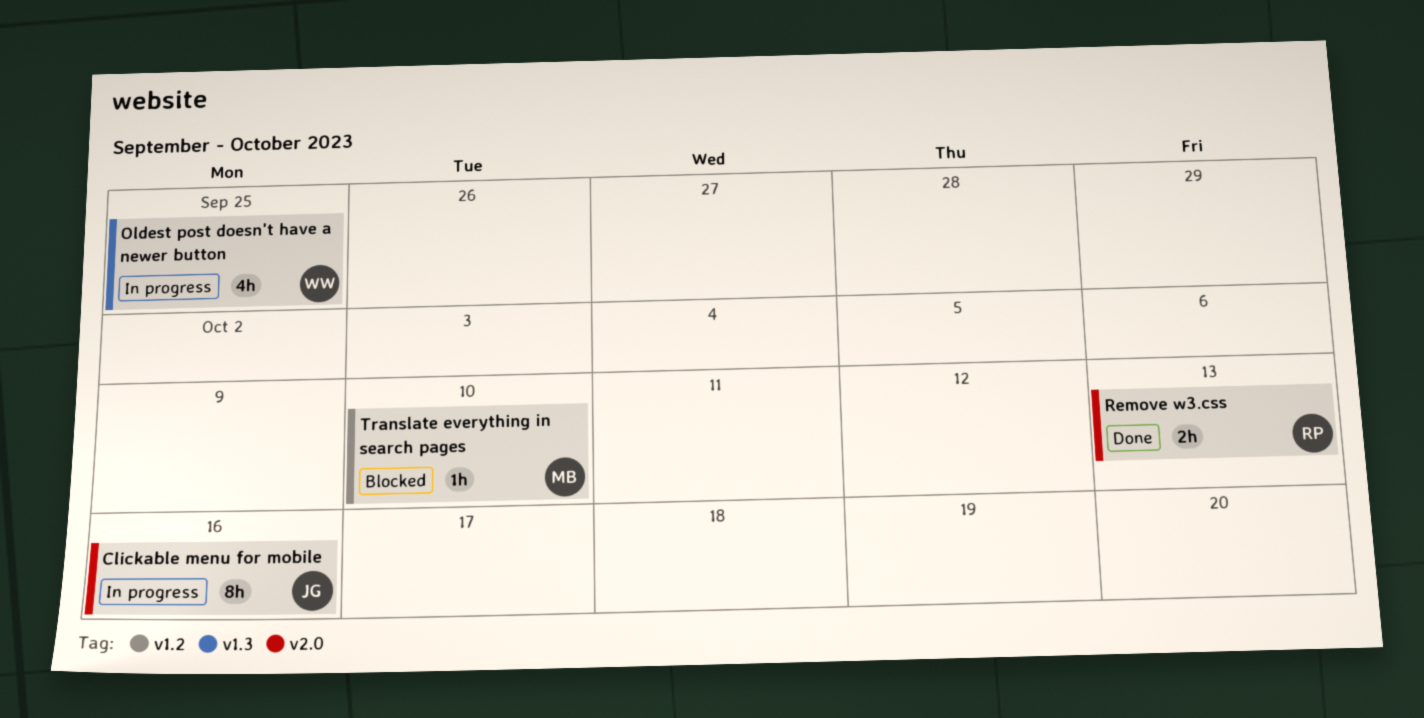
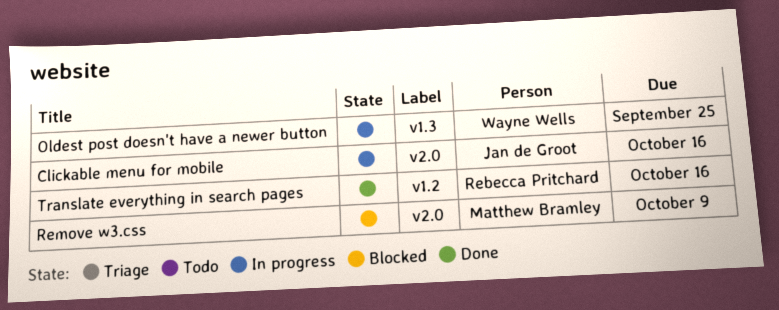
Remove w3.css, status: Done -> Blocked
Remove w3.css, owner: Rebecca Pritchard -> Matthew Bramley
Remove w3.css, due: Oct 13 -> Oct 9
Translate everything in search pages, status: Blocked -> Done
Translate everything in search pages, owner: Matthew Bramley -> Rebecca Pritchard
Translate everything in search pages, due: Oct 10 -> Oct 16

